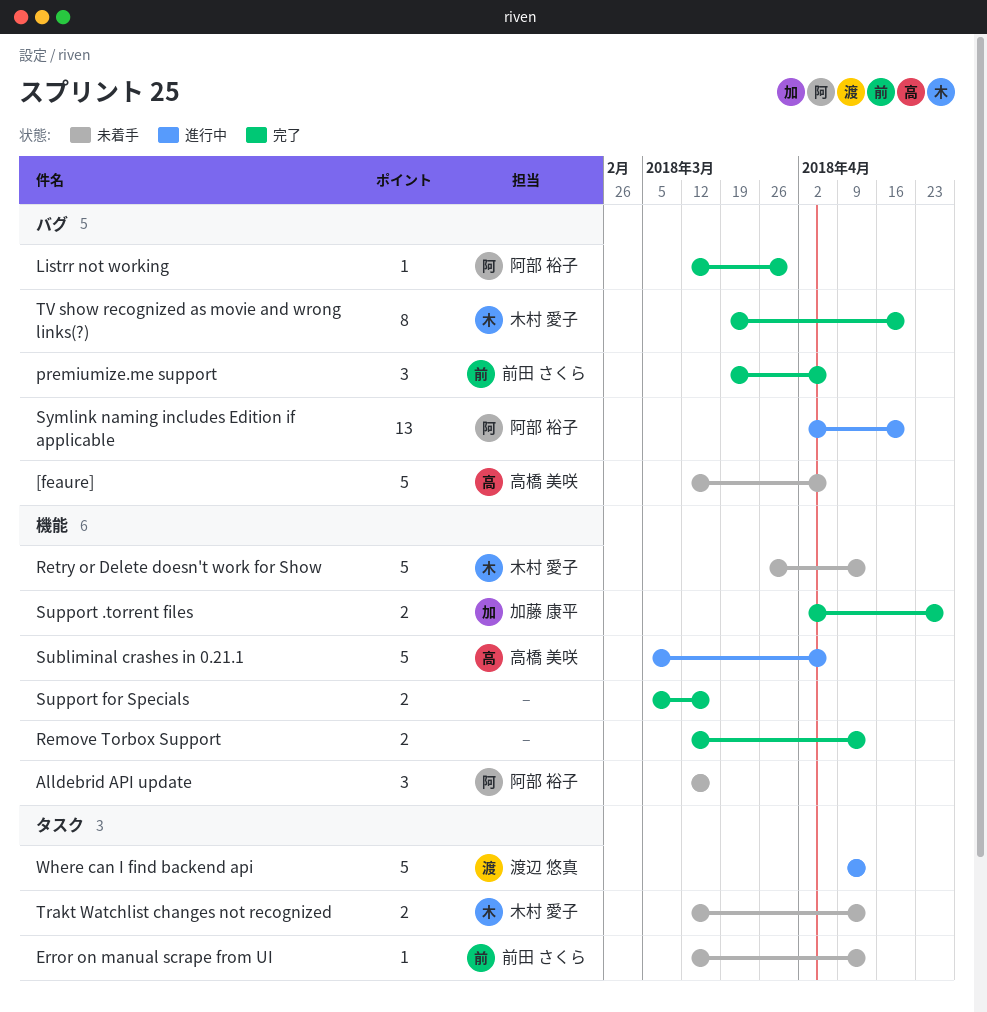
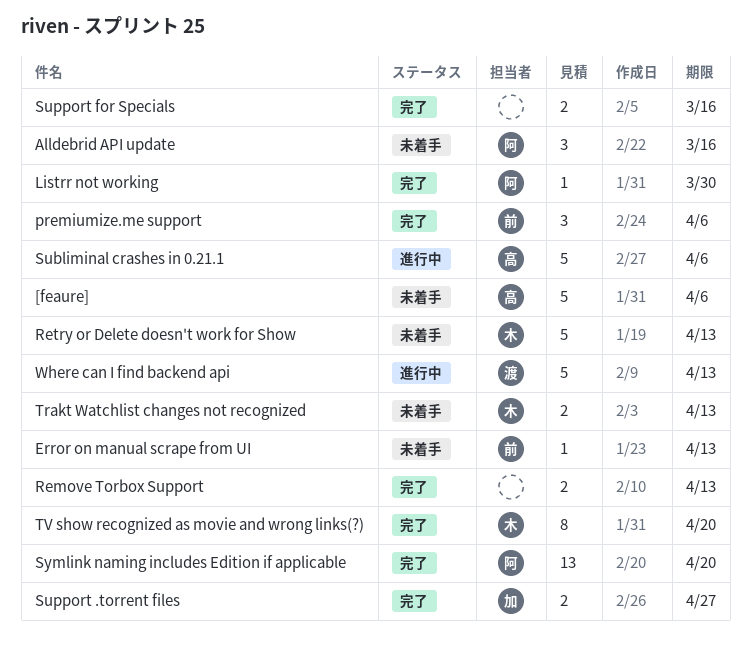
Symlink naming includes Edition if applicable, status: 進行中 -> 完了

